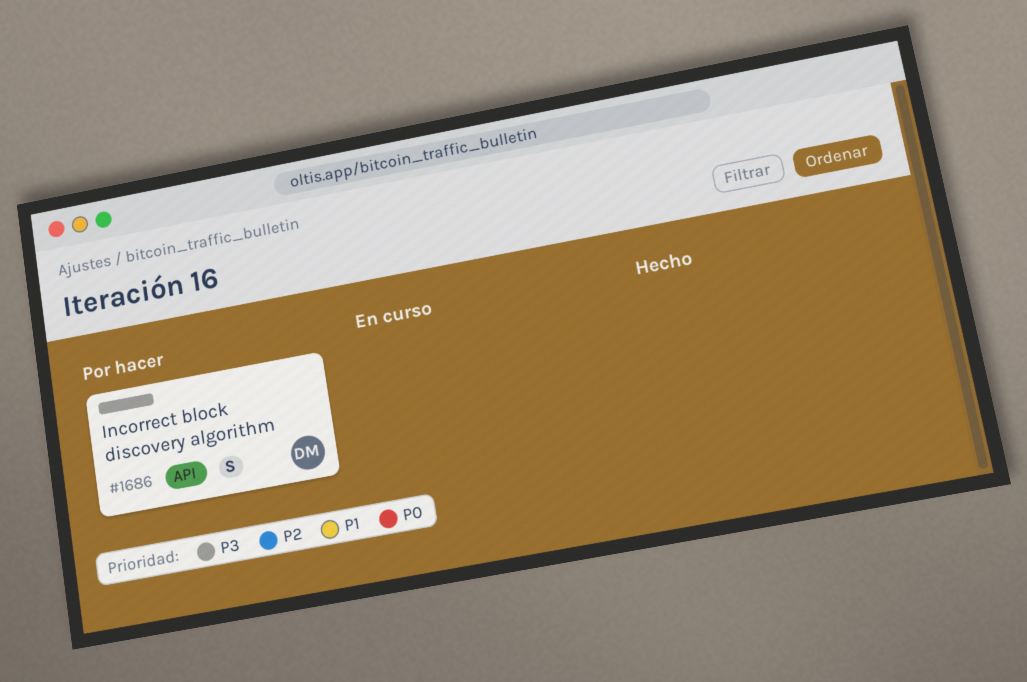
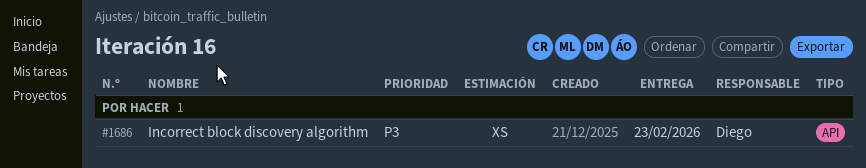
#1686, estimate: S -> XS

